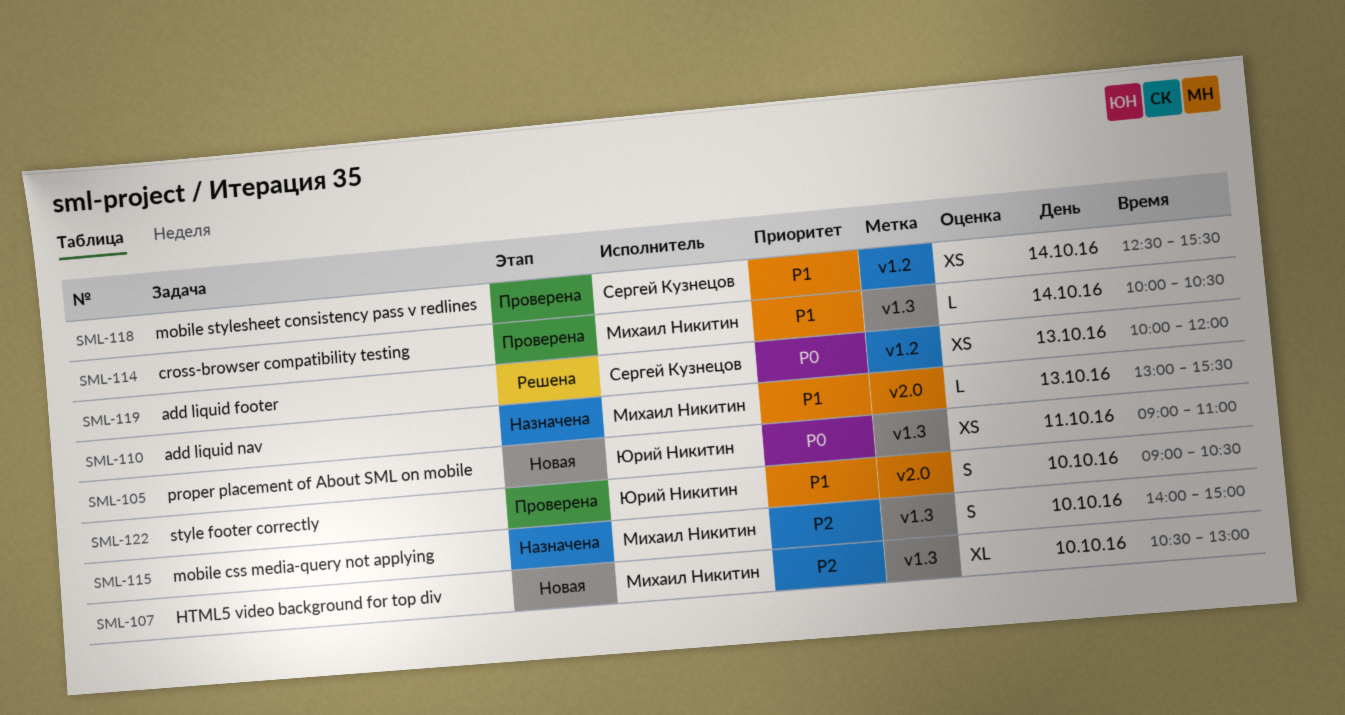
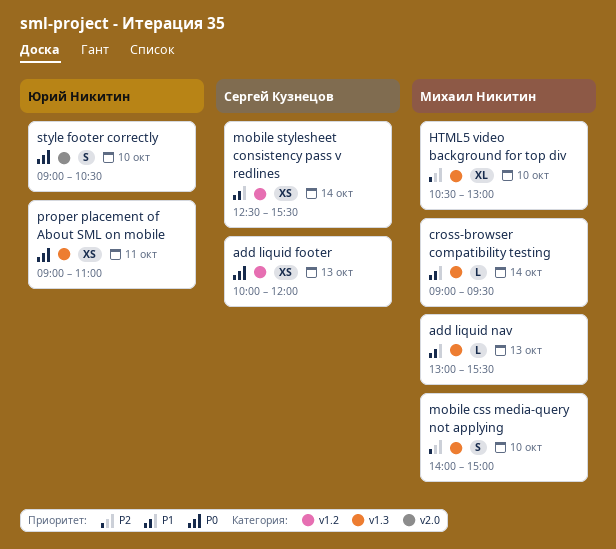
add liquid nav, label: v2.0 -> v1.3
cross-browser compatibility testing, begins: 10:00 -> 09:00
cross-browser compatibility testing, ends: 10:30 -> 09:30
style footer correctly, priority: P1 -> P0

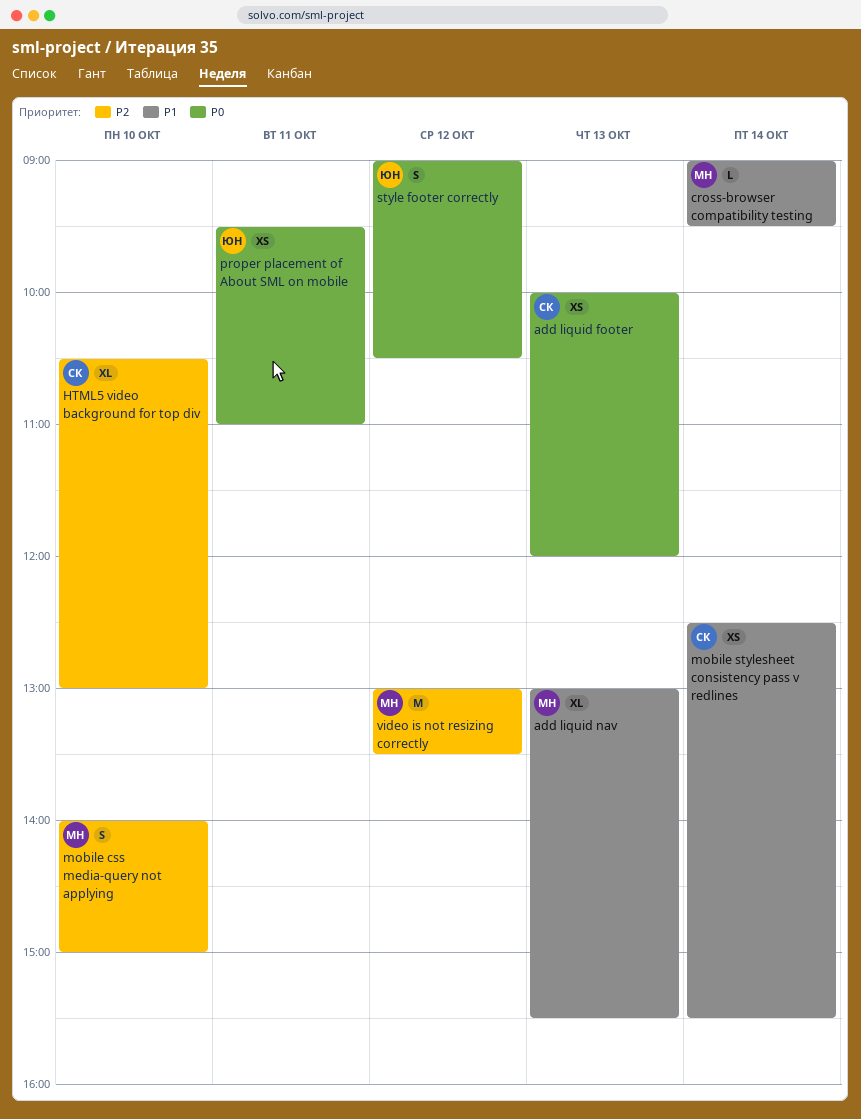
add liquid nav, estimate: L -> XL
HTML5 video background for top div, owner: Михаил Никитин -> Сергей Кузнецов
proper placement of About SML on mobile, begins: 09:00 -> 09:30
style footer correctly, day: Oct 10 -> Oct 12
video is not resizing correctly: none -> present

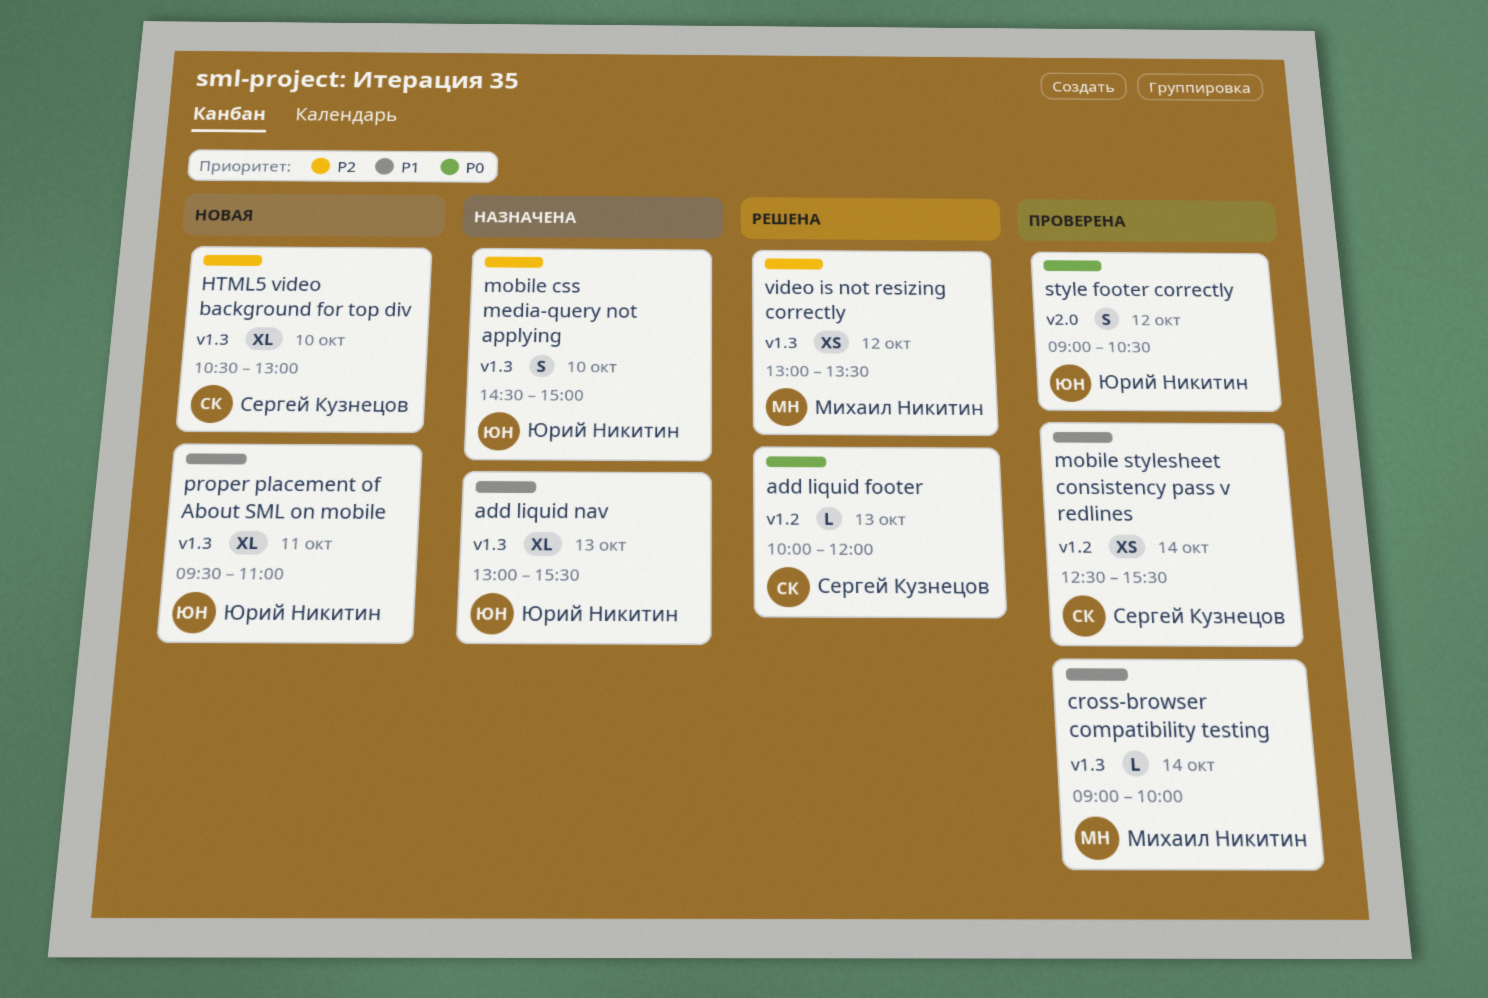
add liquid footer, estimate: XS -> L
add liquid nav, owner: Михаил Никитин -> Юрий Никитин
cross-browser compatibility testing, ends: 09:30 -> 10:00
mobile css media-query not applying, owner: Михаил Никитин -> Юрий Никитин
mobile css media-query not applying, begins: 14:00 -> 14:30
proper placement of About SML on mobile, priority: P0 -> P1
proper placement of About SML on mobile, estimate: XS -> XL
video is not resizing correctly, estimate: M -> XS

